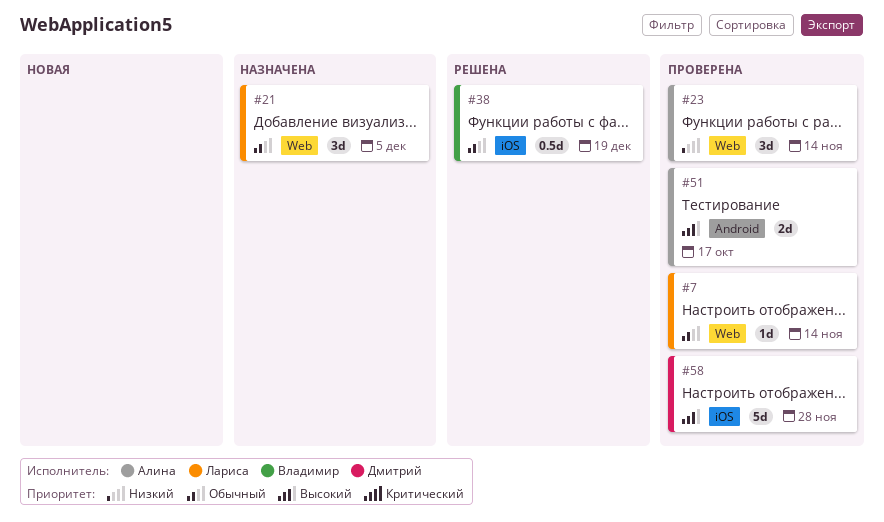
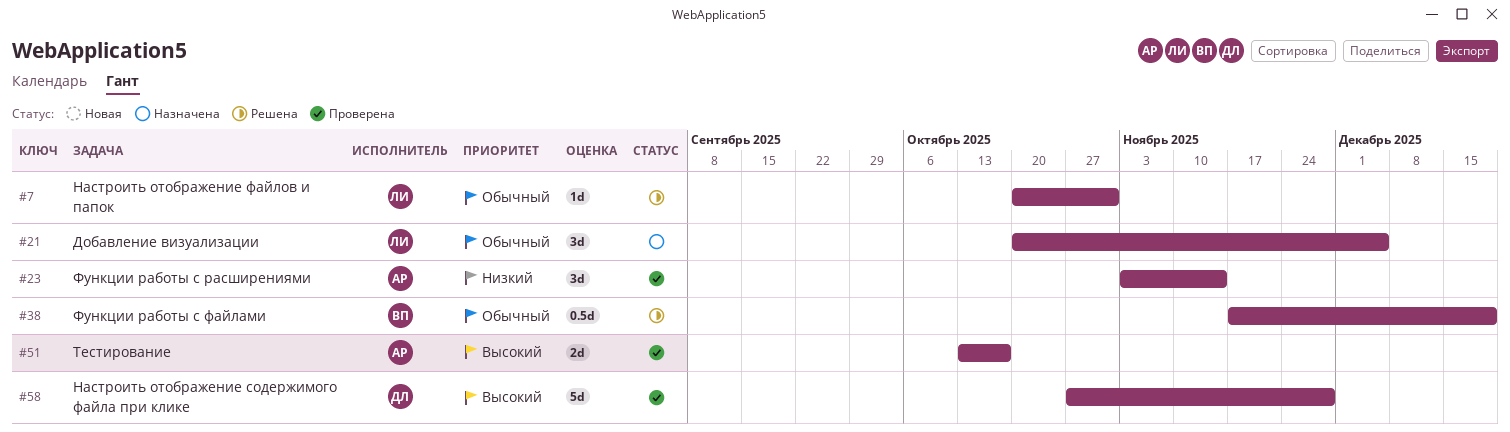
#7, status: Проверена -> Решена
#7, due: Nov 14 -> Oct 31

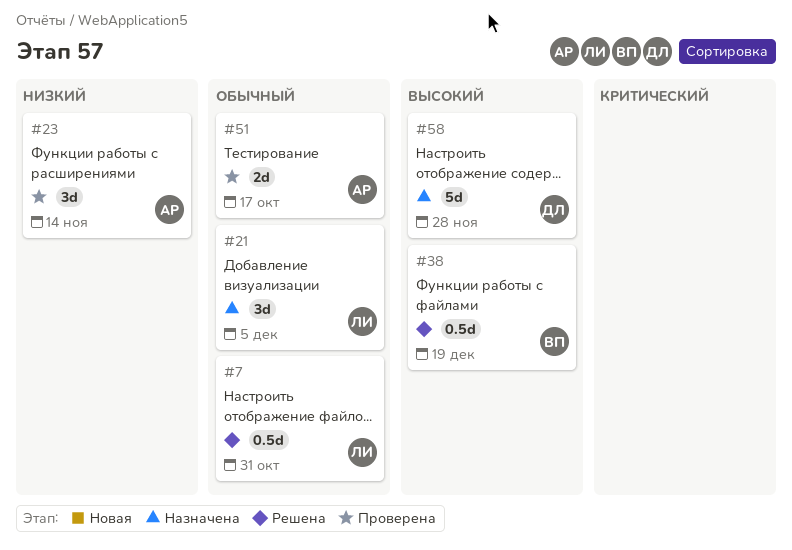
#7, estimate: 1d -> 0.5d
#38, priority: Обычный -> Высокий
#51, priority: Высокий -> Обычный
#58, status: Проверена -> Назначена

